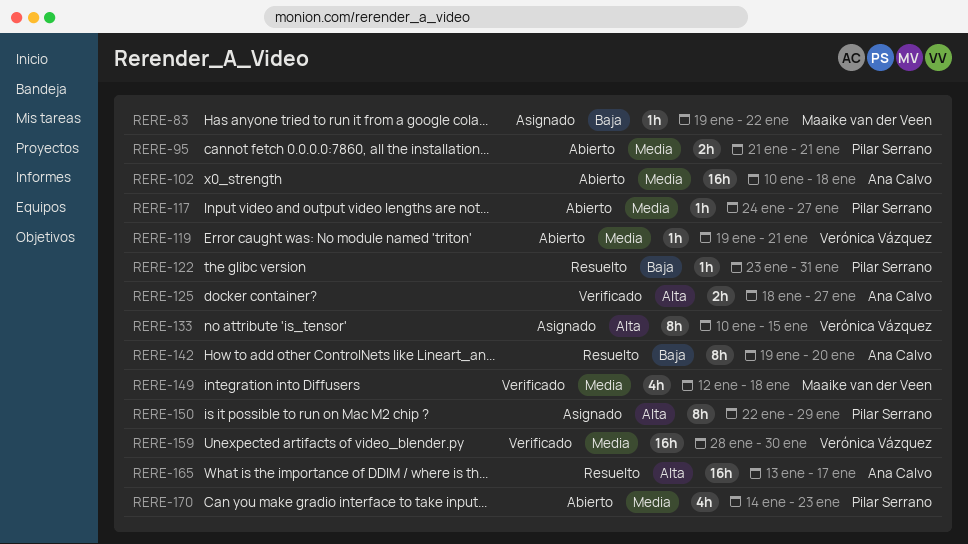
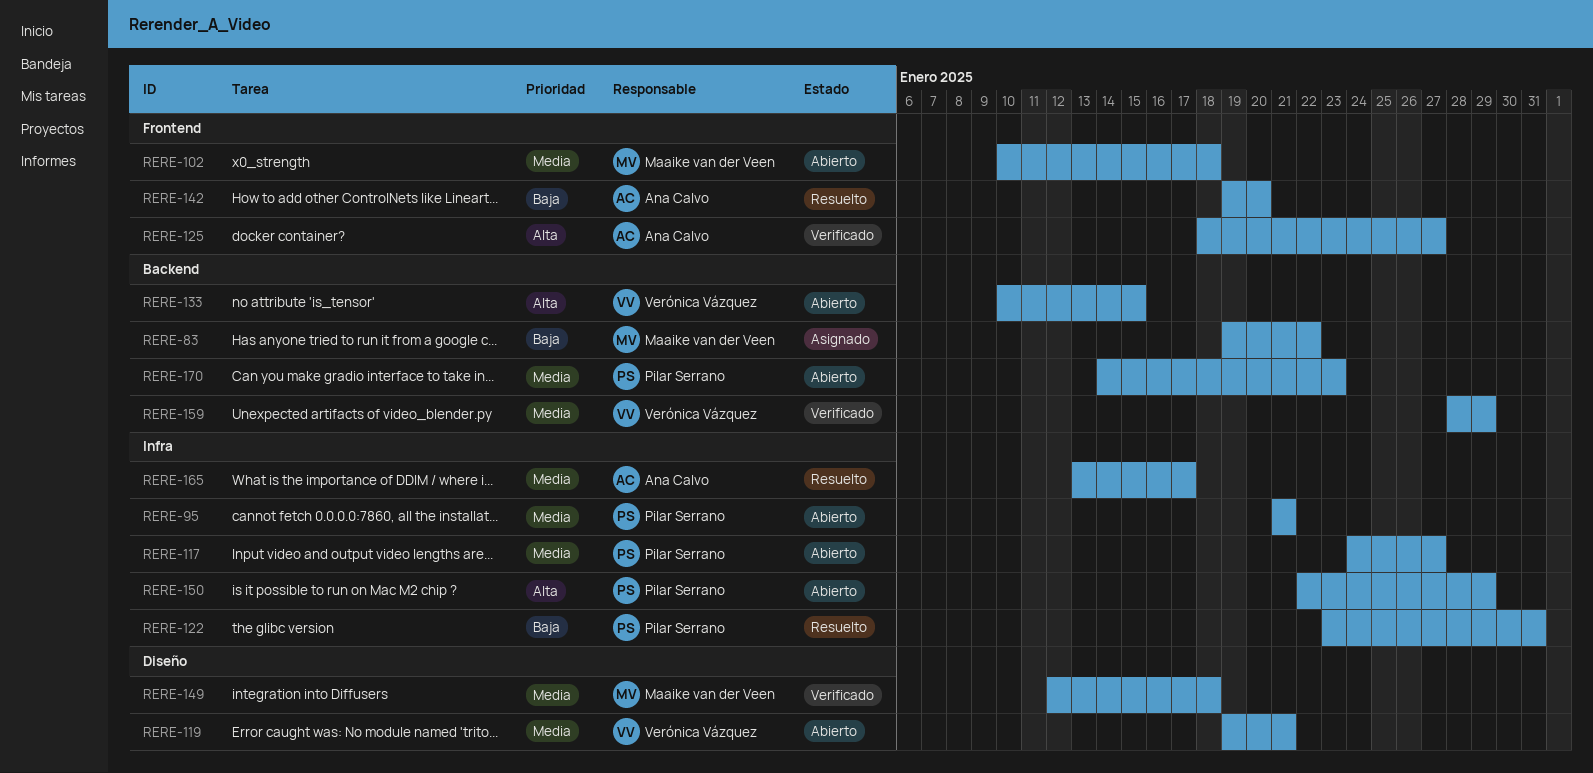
RERE-102, owner: Ana Calvo -> Maaike van der Veen
RERE-133, status: Asignado -> Abierto
RERE-150, status: Asignado -> Abierto
RERE-159, due: Jan 30 -> Jan 29
RERE-165, priority: Alta -> Media

